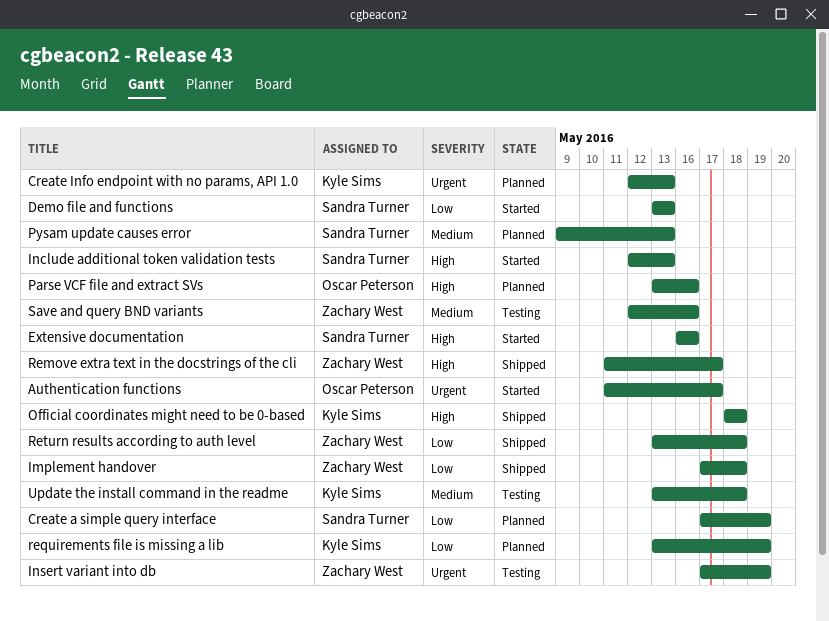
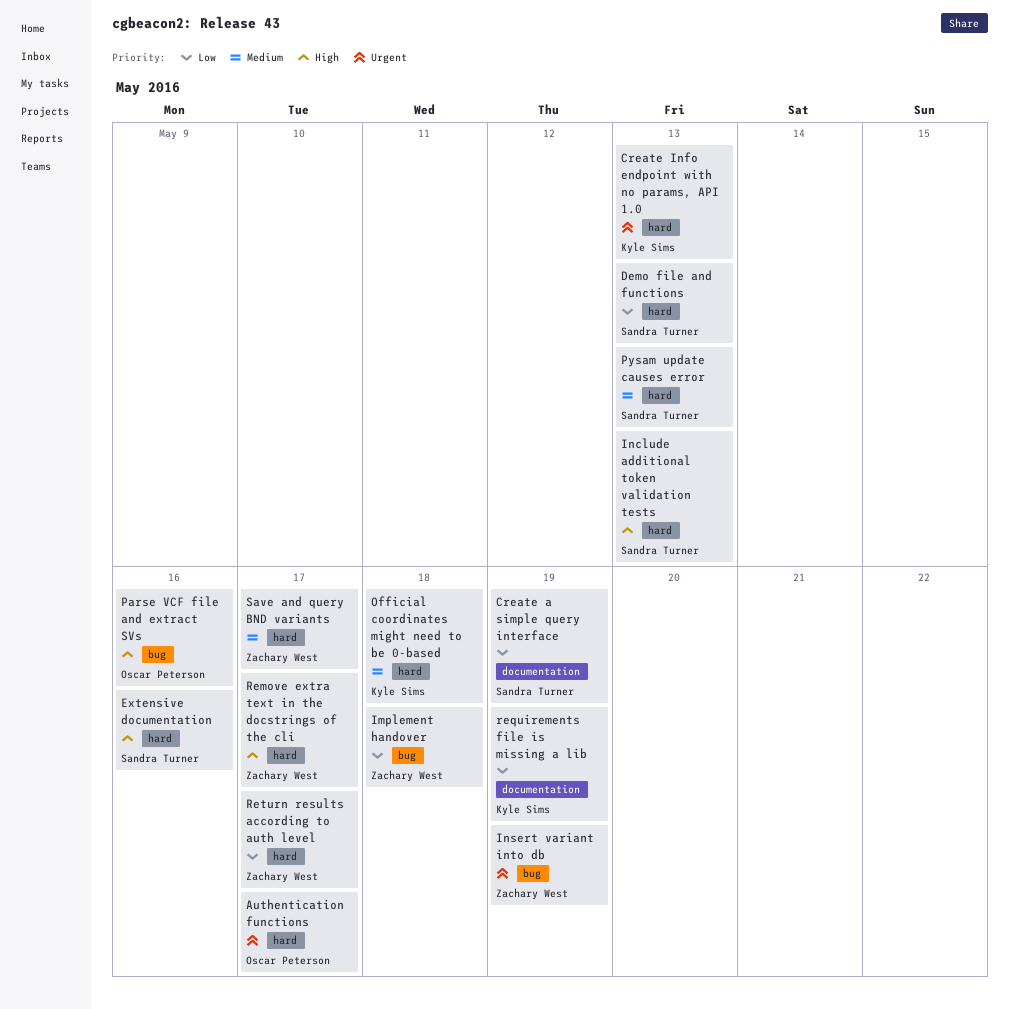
Official coordinates might need to be 0-based, priority: High -> Medium
Return results according to auth level, due: May 18 -> May 17
Save and query BND variants, due: May 16 -> May 17
Update the install command in the readme: present -> none

